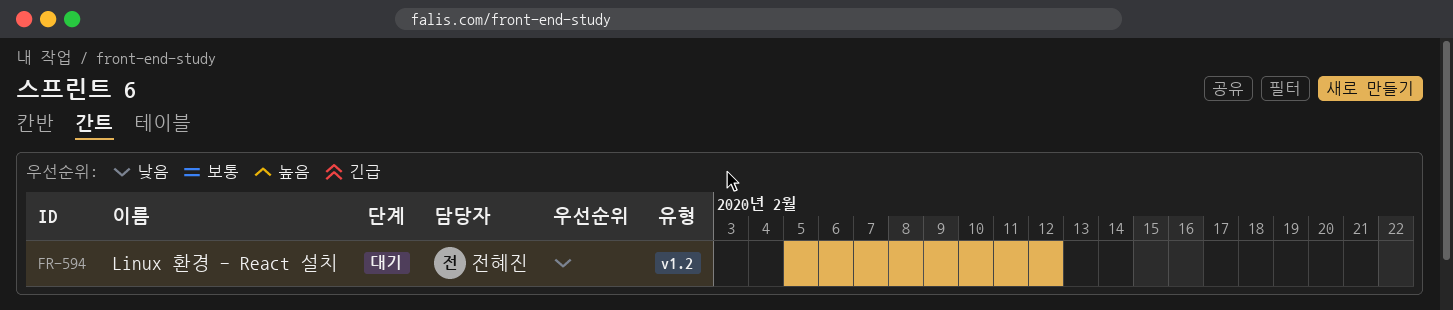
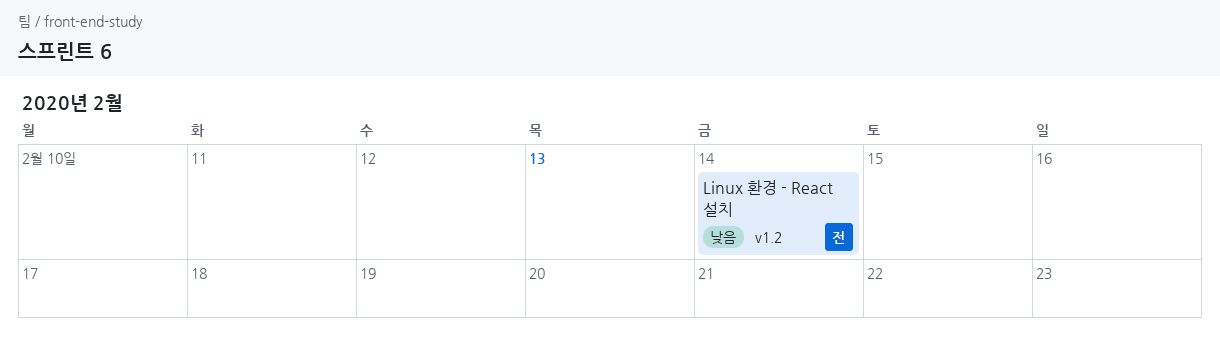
Linux 환경 - React 설치, due: Feb 12 -> Feb 14

